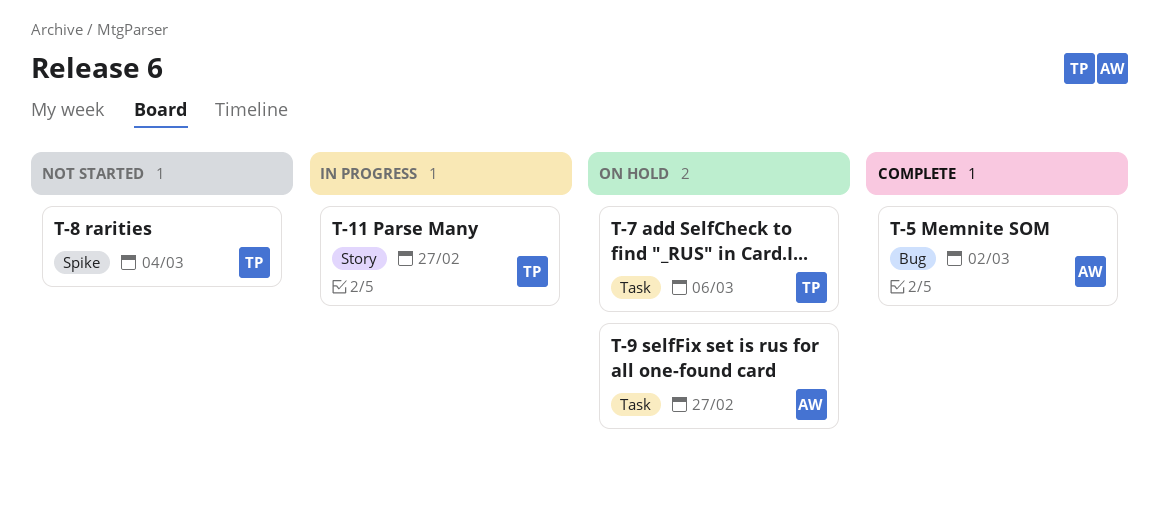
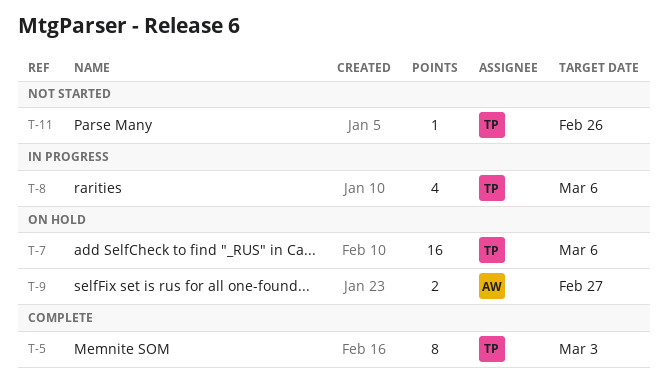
T-5, owner: AW -> TP
T-5, due: Mar 2 -> Mar 3
T-8, status: Not started -> In progress
T-8, due: Mar 4 -> Mar 6
T-11, status: In progress -> Not started
T-11, due: Feb 27 -> Feb 26

